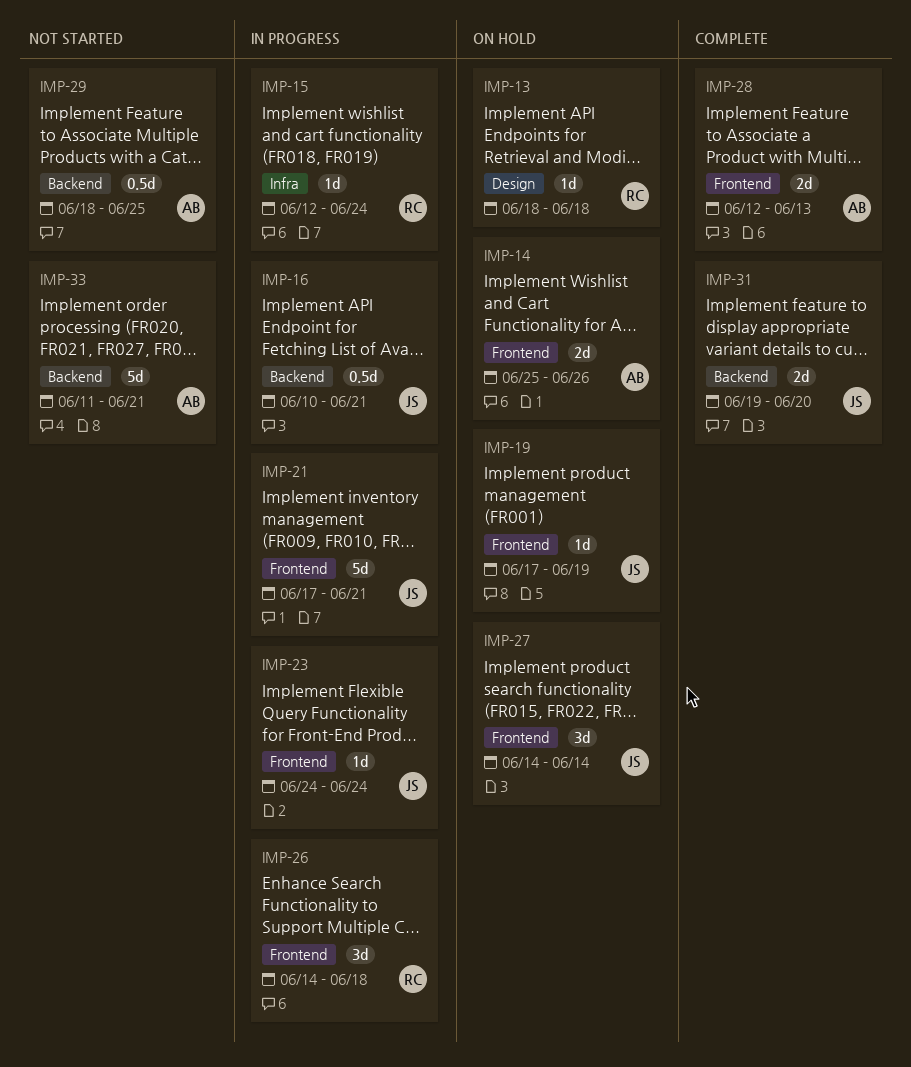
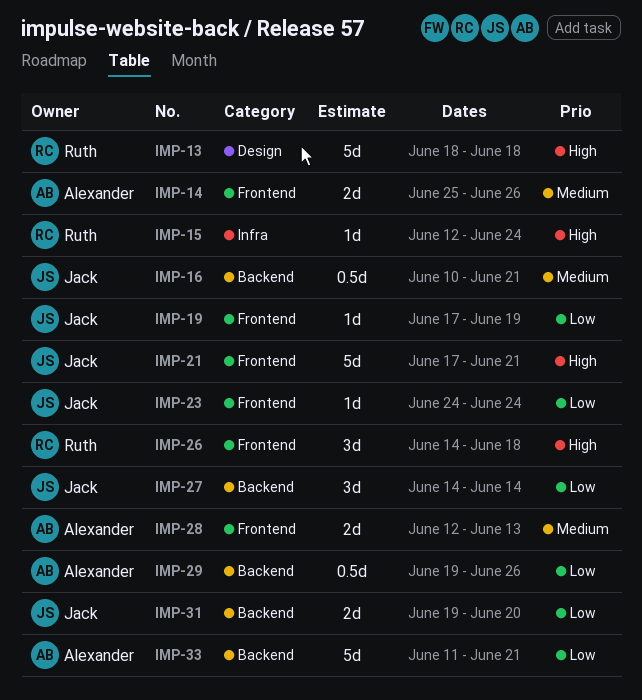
IMP-13, estimate: 1d -> 5d
IMP-27, label: Frontend -> Backend
IMP-29, start: Jun 18 -> Jun 19
IMP-29, due: Jun 25 -> Jun 26

